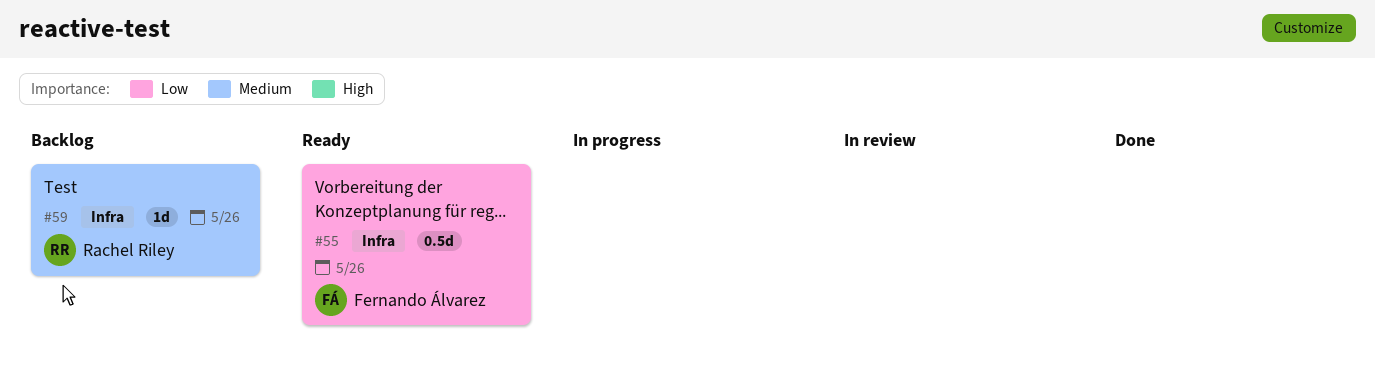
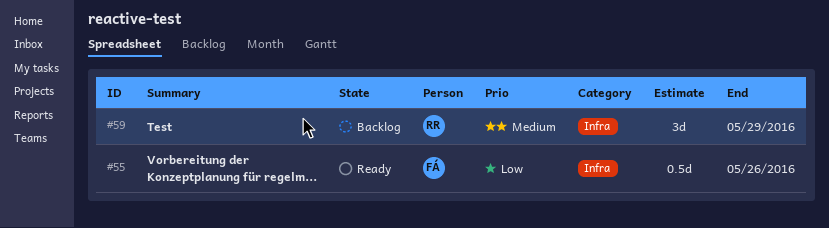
#59, estimate: 1d -> 3d
#59, due: May 26 -> May 29

